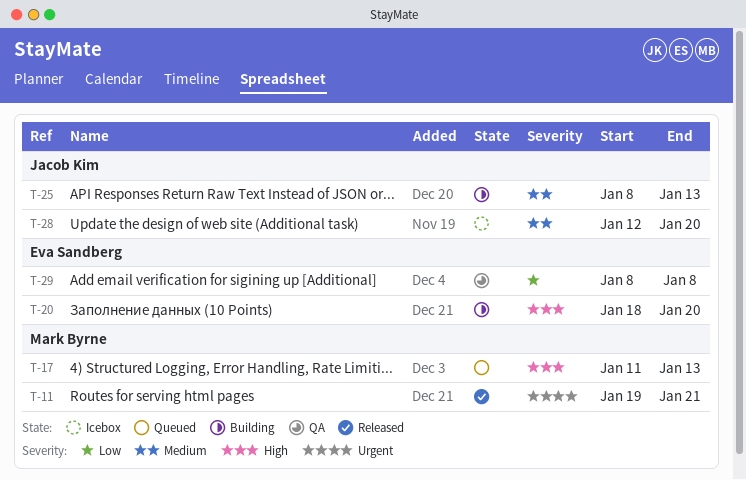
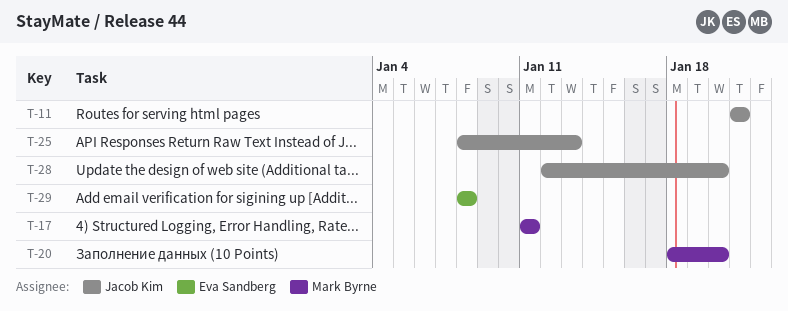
T-11, owner: Mark Byrne -> Jacob Kim
T-11, start: Jan 19 -> Jan 21
T-17, due: Jan 13 -> Jan 11
T-20, owner: Eva Sandberg -> Mark Byrne

